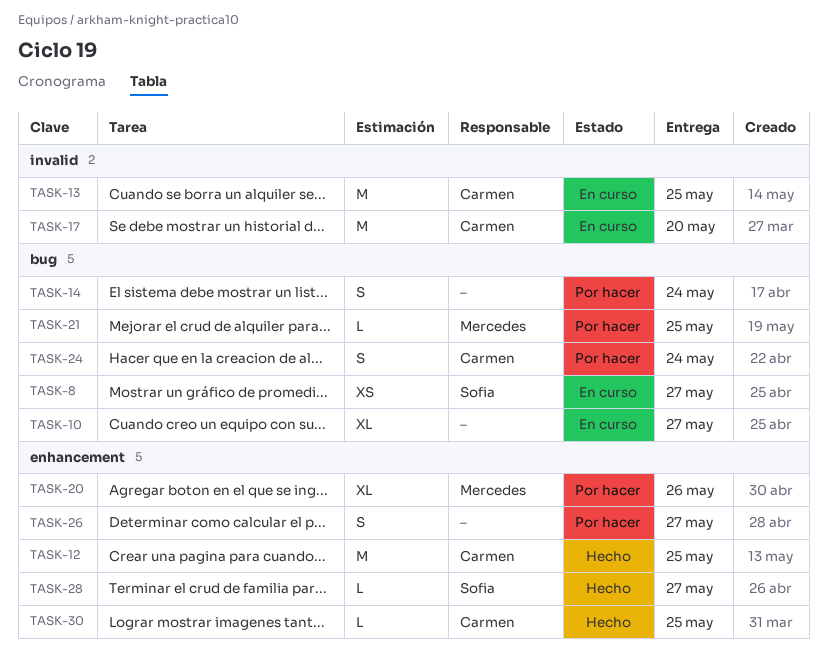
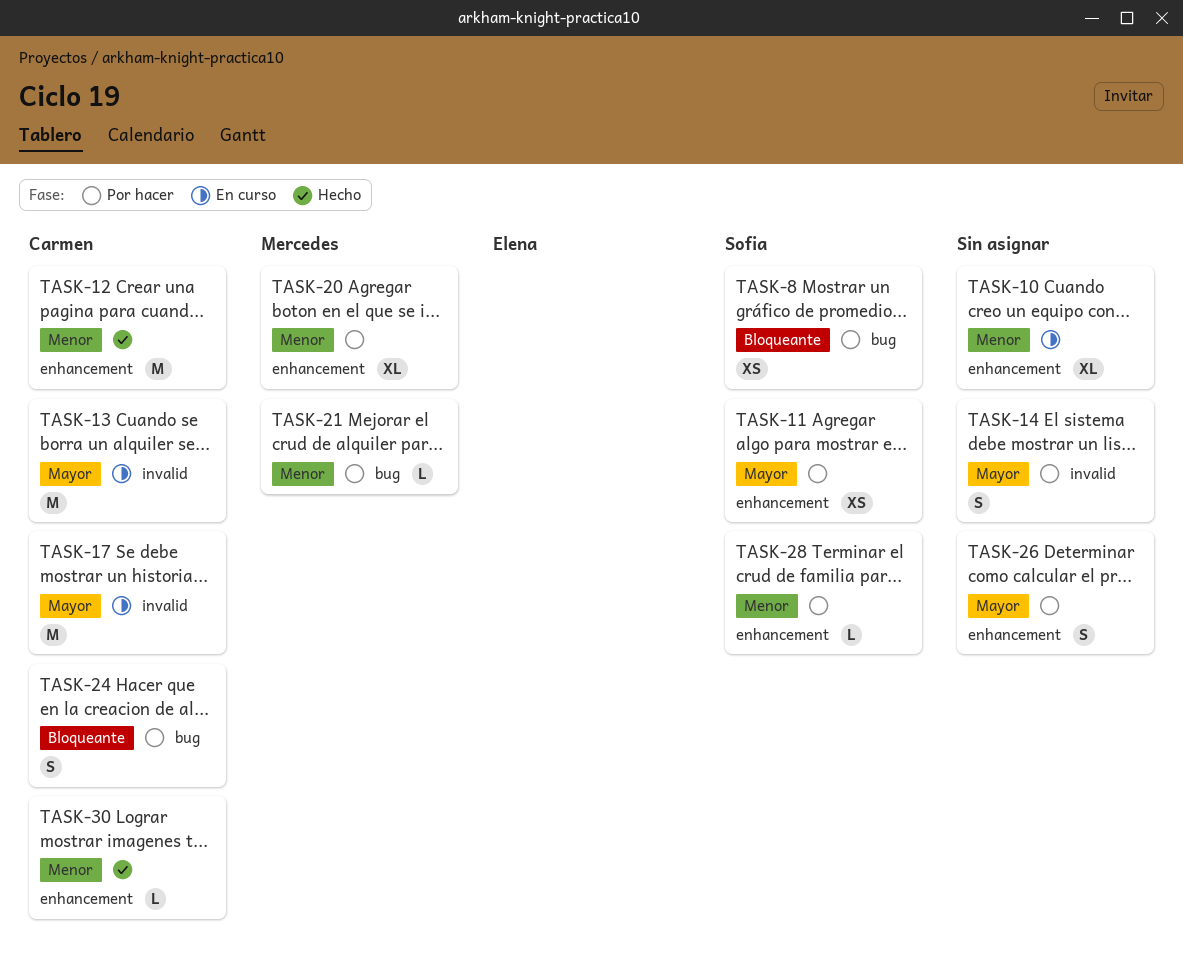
TASK-8, status: En curso -> Por hacer
TASK-10, label: bug -> enhancement
TASK-11: none -> present
TASK-14, label: bug -> invalid
TASK-28, status: Hecho -> Por hacer

